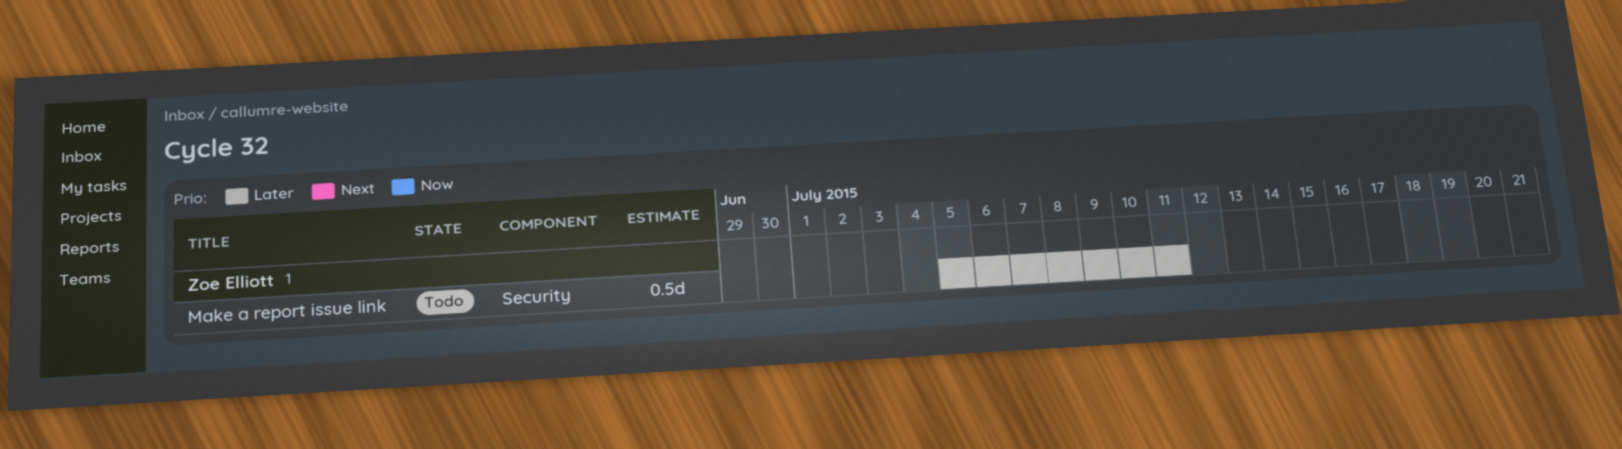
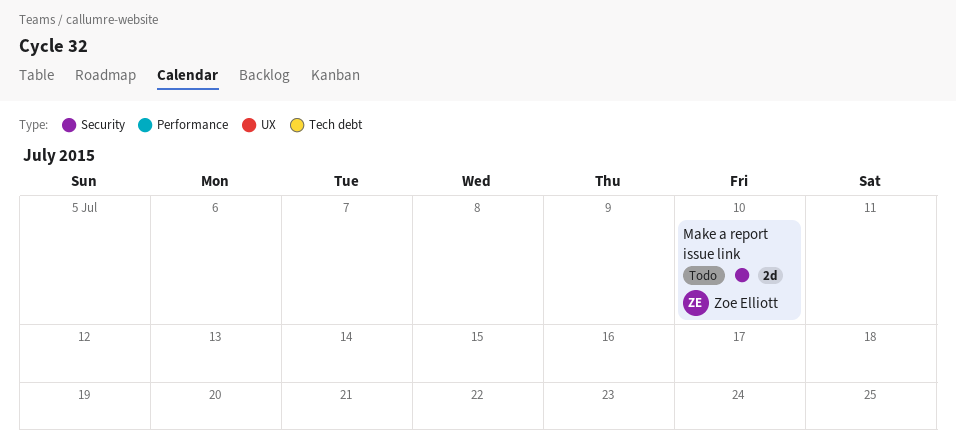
Make a report issue link, estimate: 0.5d -> 2d
Make a report issue link, due: Jul 11 -> Jul 10

